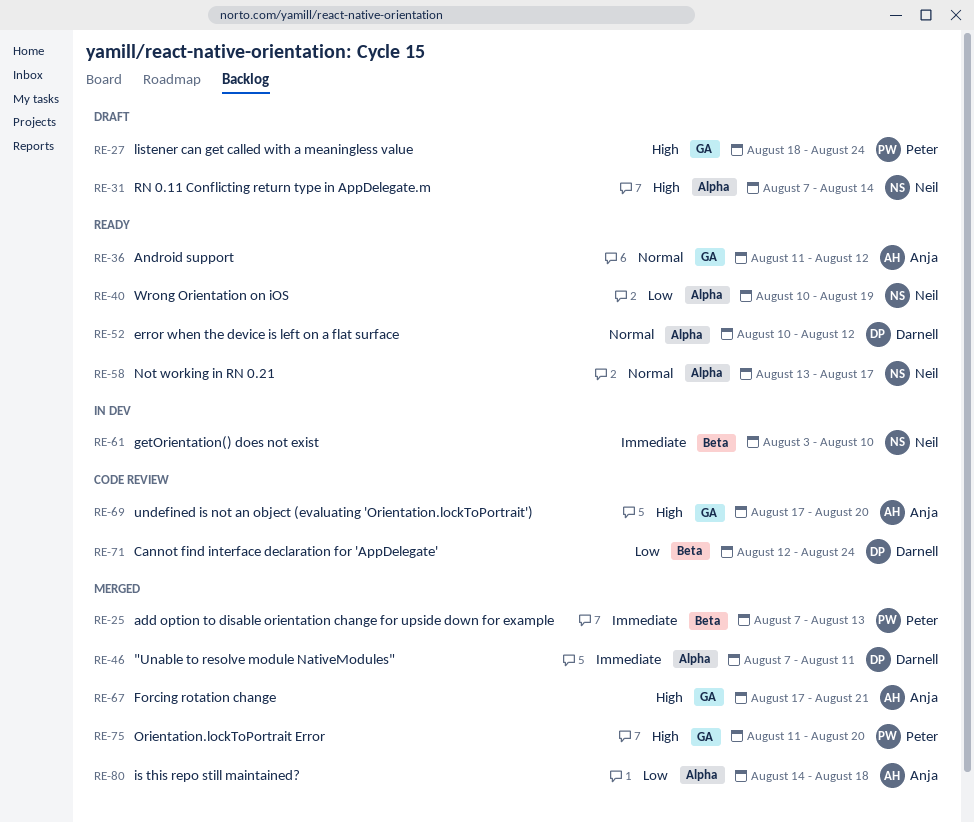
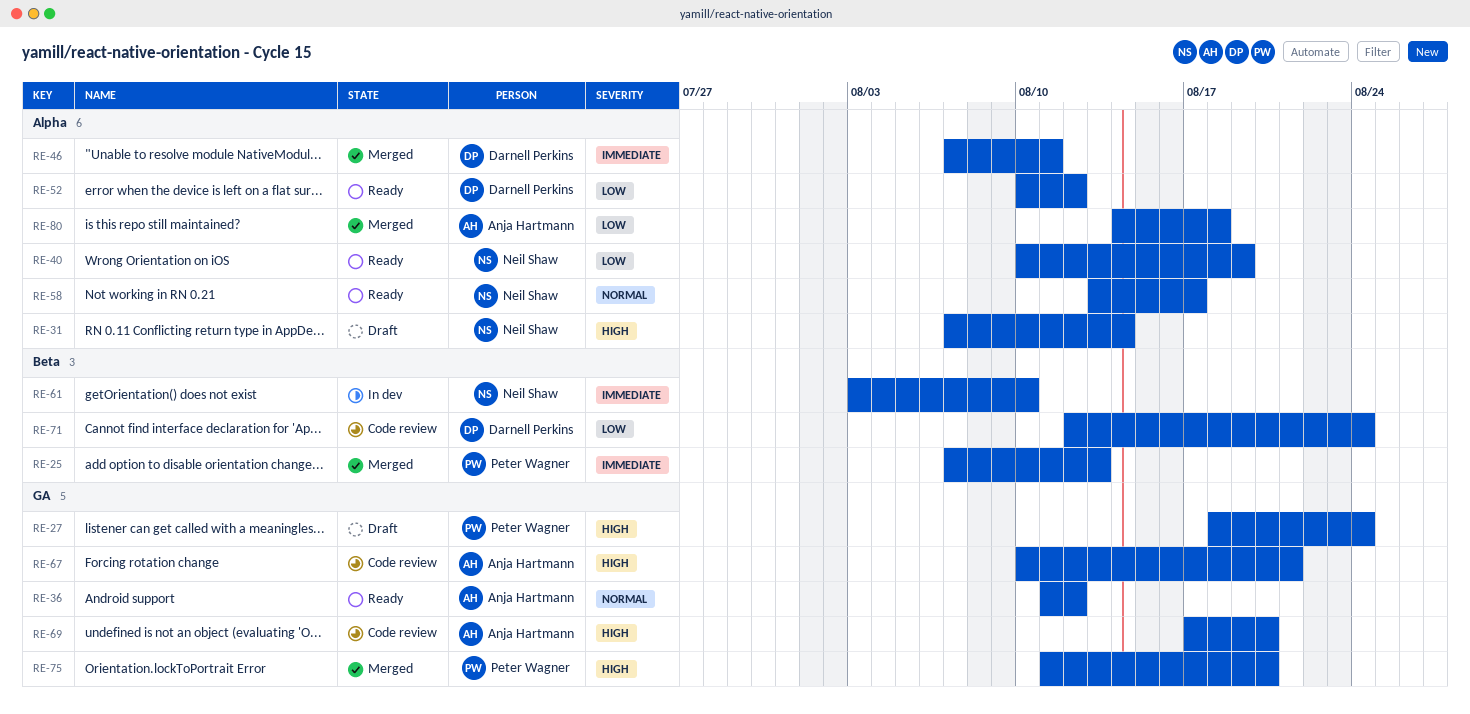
RE-52, priority: Normal -> Low
RE-67, status: Merged -> Code review
RE-67, start: Aug 17 -> Aug 10

